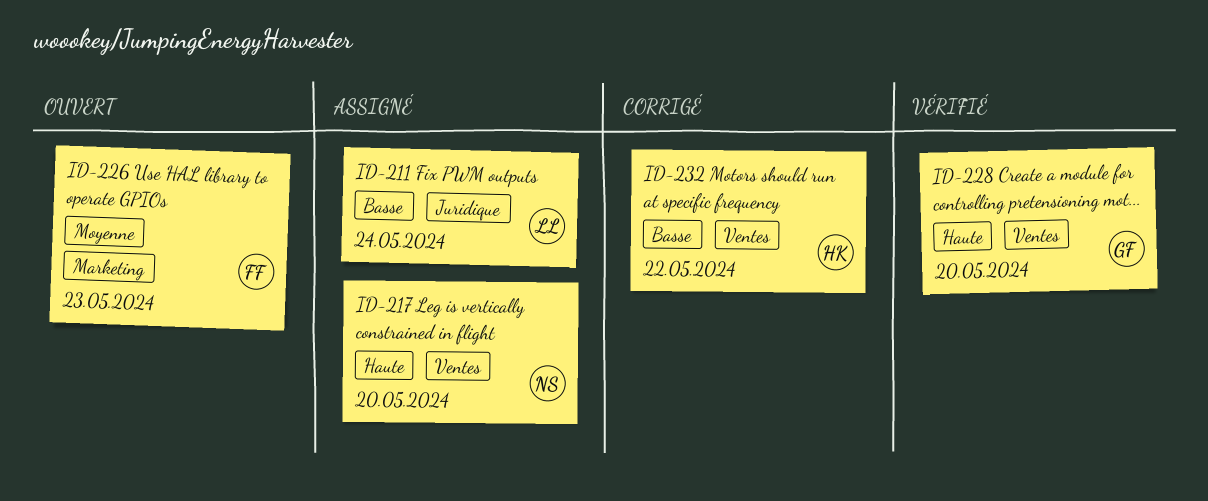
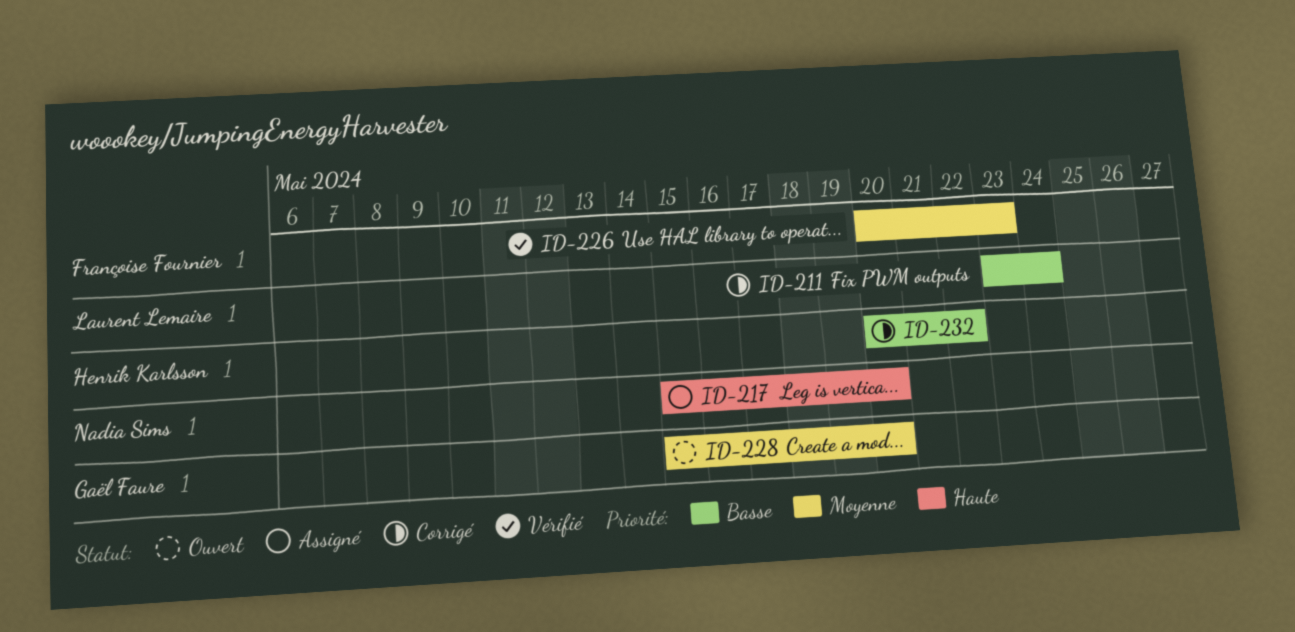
ID-211, status: Assigné -> Corrigé
ID-226, status: Ouvert -> Vérifié
ID-228, status: Vérifié -> Ouvert
ID-228, priority: Haute -> Moyenne

